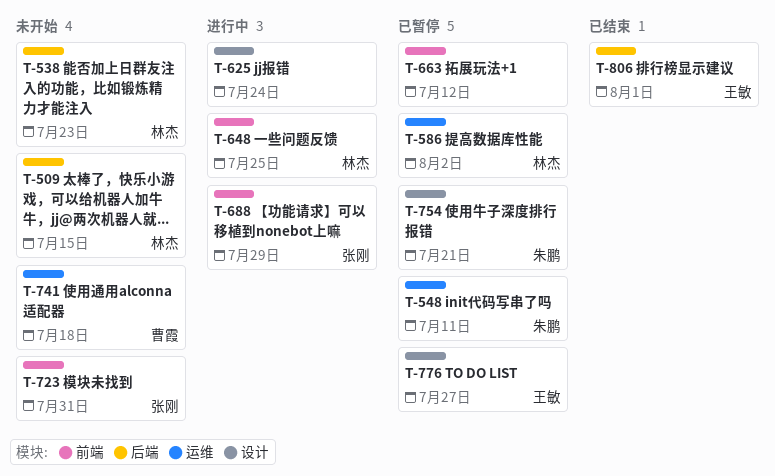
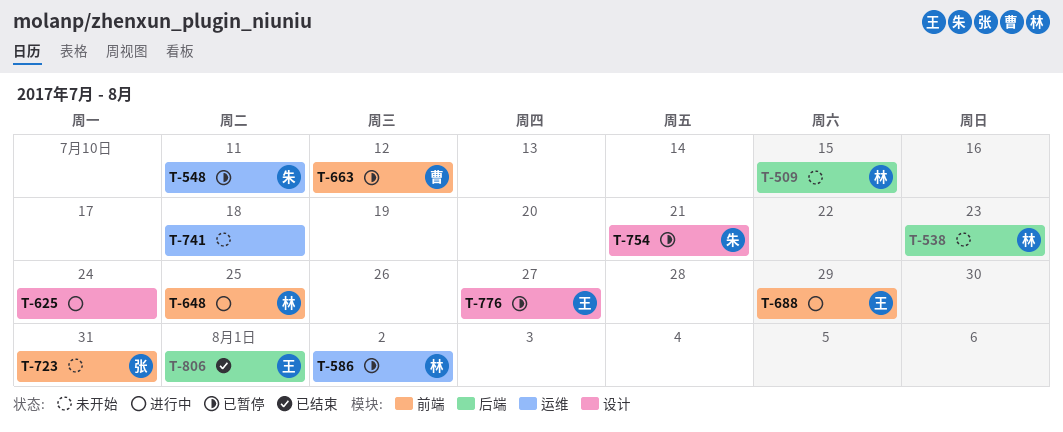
T-663, owner: none -> 曹霞
T-688, owner: 张刚 -> 王敏
T-741, owner: 曹霞 -> none

